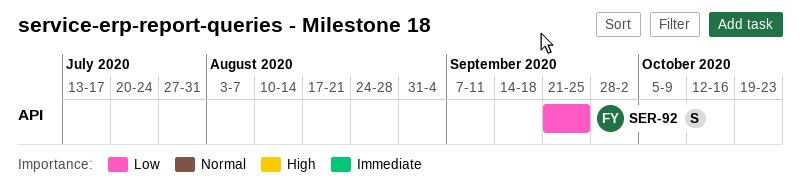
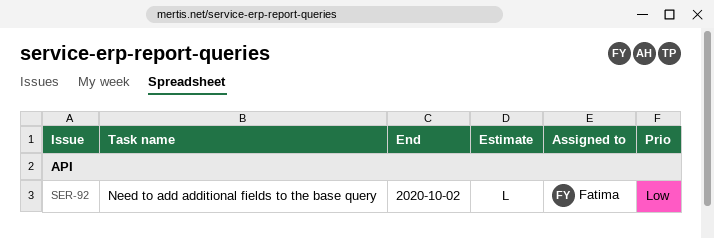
SER-92, estimate: S -> L
SER-92, due: Sep 25 -> Oct 2

